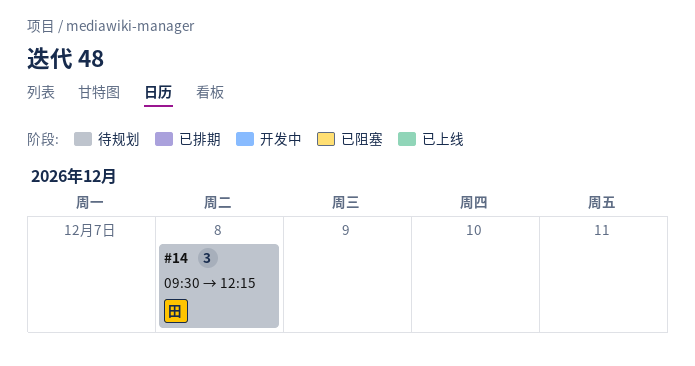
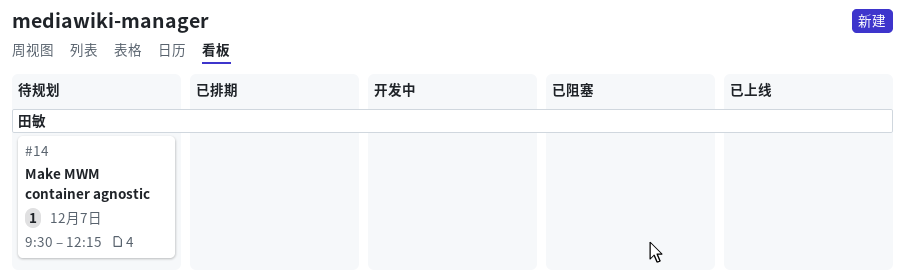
#14, estimate: 3 -> 1
#14, day: Dec 8 -> Dec 7

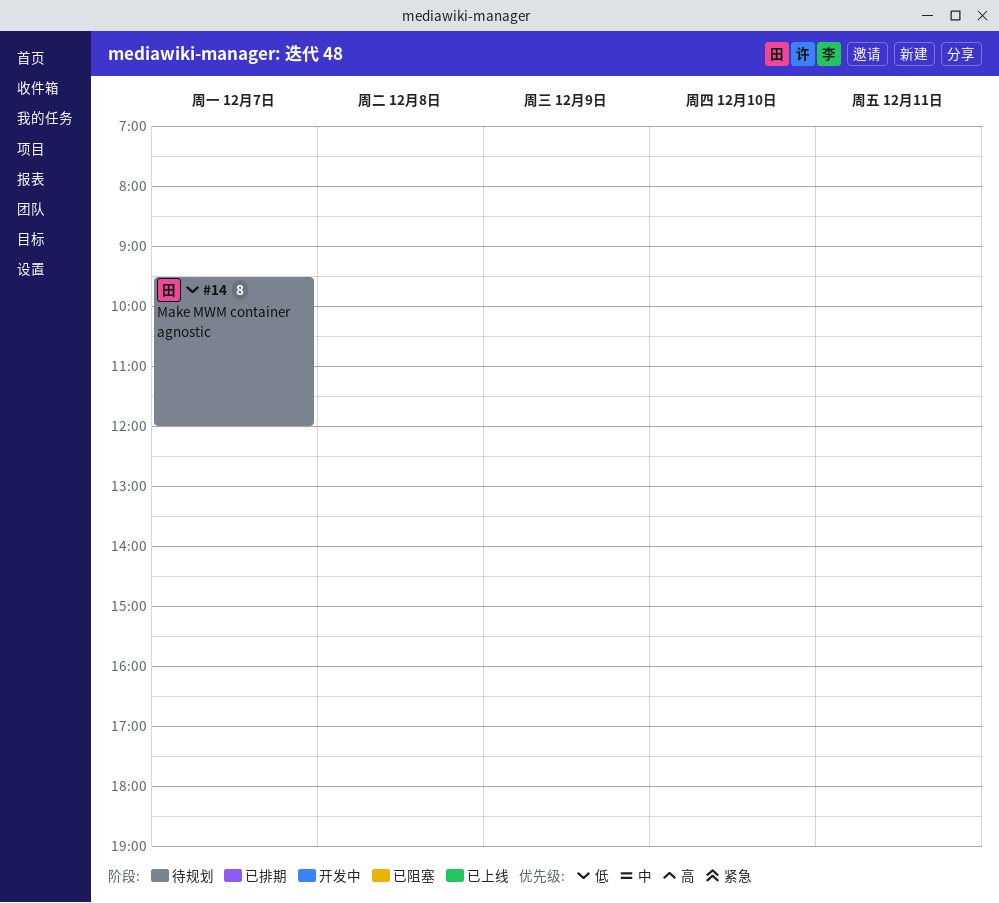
#14, estimate: 1 -> 8
#14, ends: 12:15 -> 12:00

